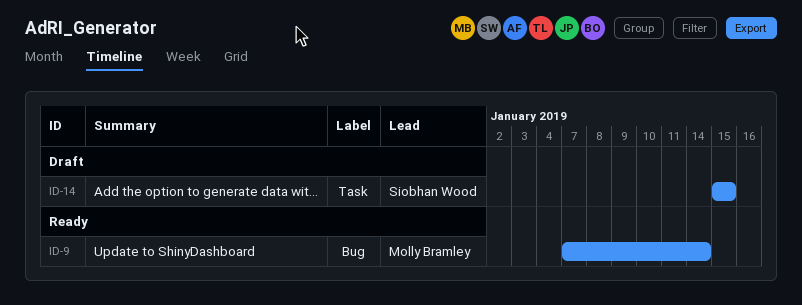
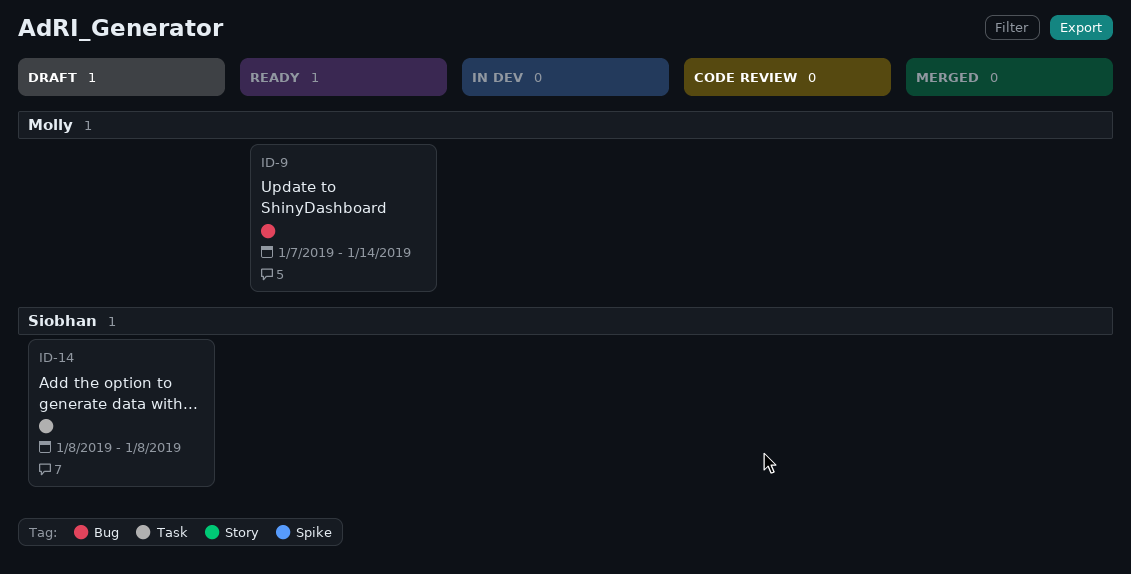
ID-14, start: Jan 15 -> Jan 8
ID-14, due: Jan 15 -> Jan 8

